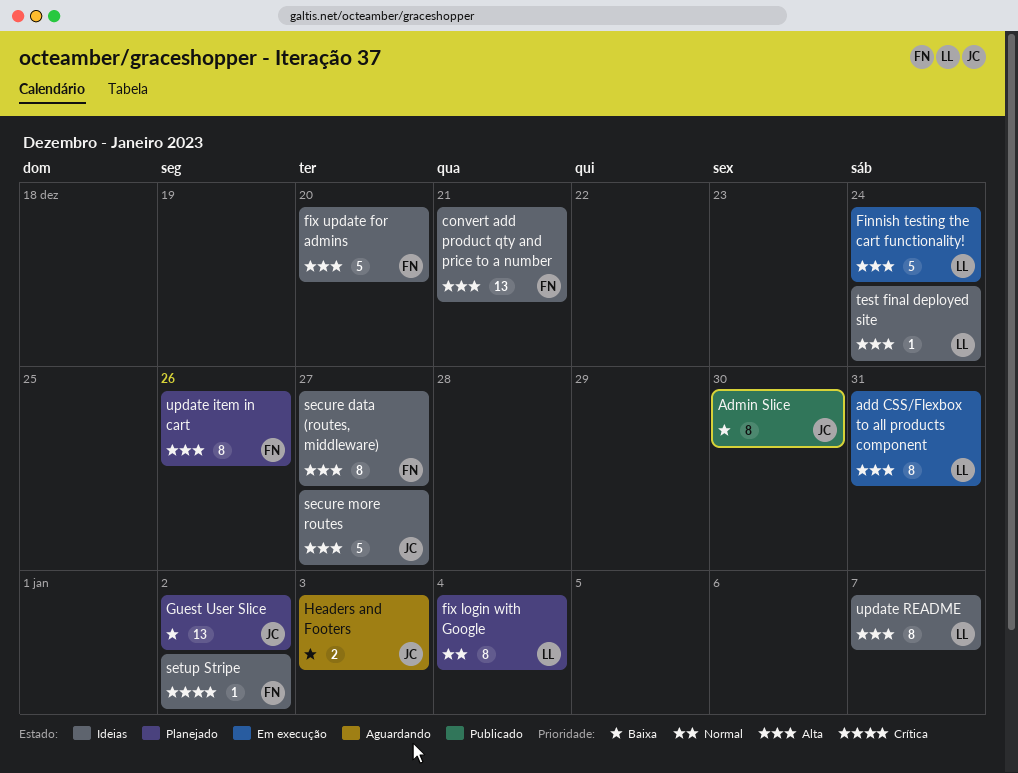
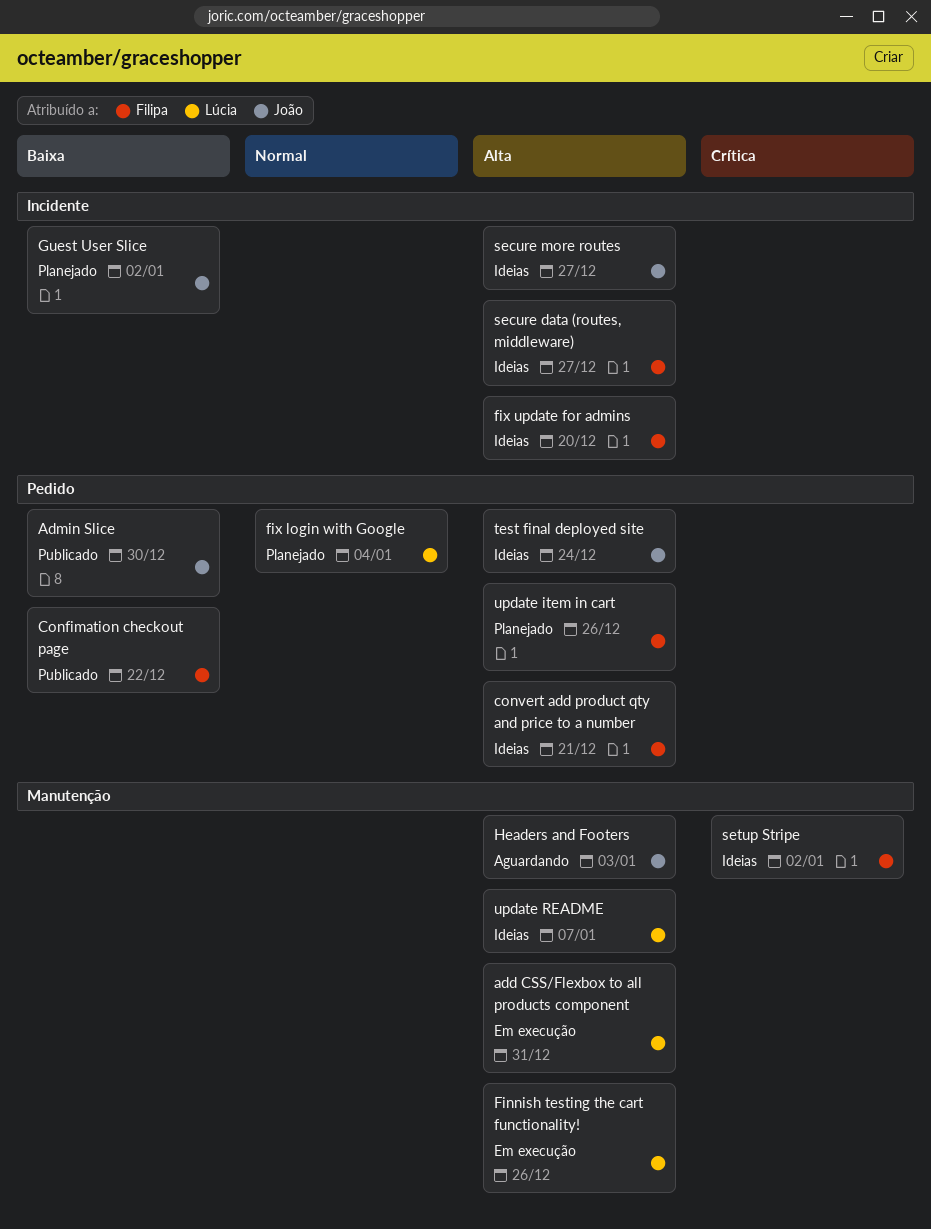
Confimation checkout page: none -> present
Finnish testing the cart functionality!, due: Dec 24 -> Dec 26
Headers and Footers, priority: Baixa -> Alta
test final deployed site, owner: Lúcia -> João

